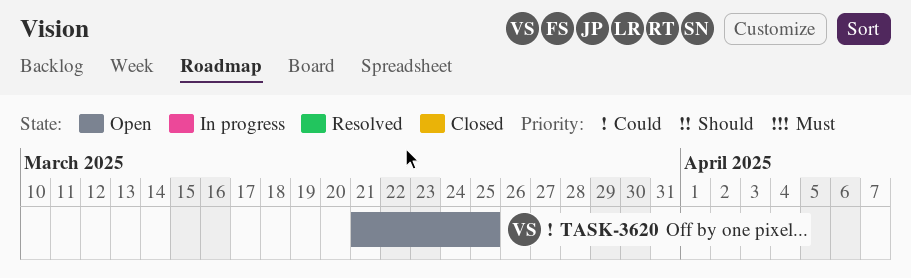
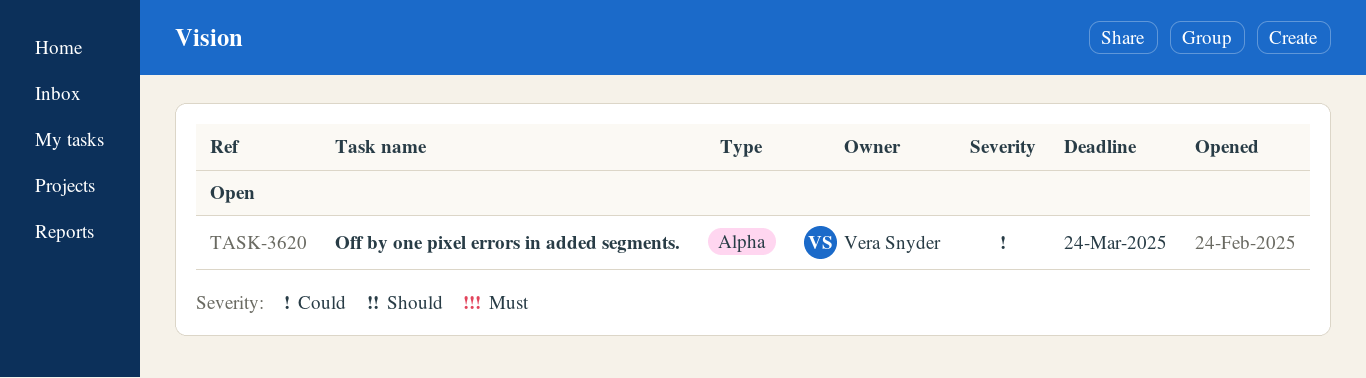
TASK-3620, due: Mar 25 -> Mar 24

